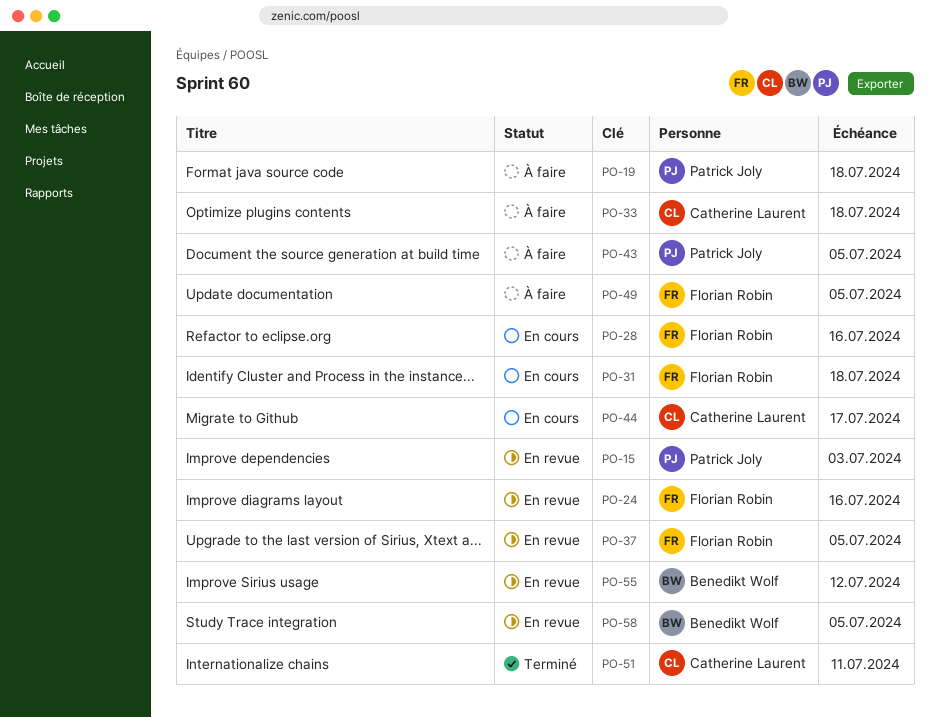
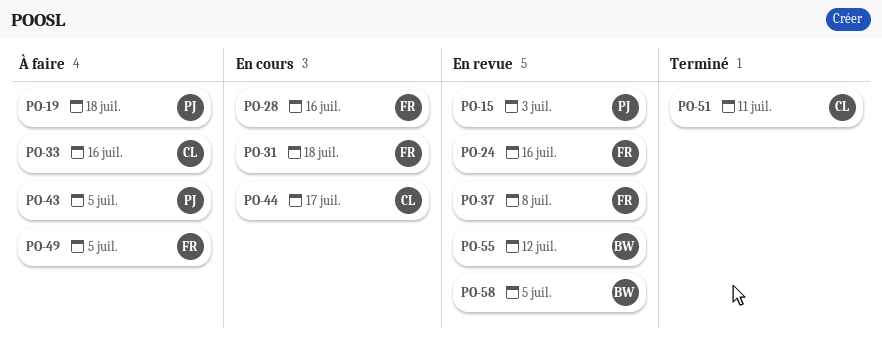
PO-33, due: Jul 18 -> Jul 16
PO-37, due: Jul 5 -> Jul 8

